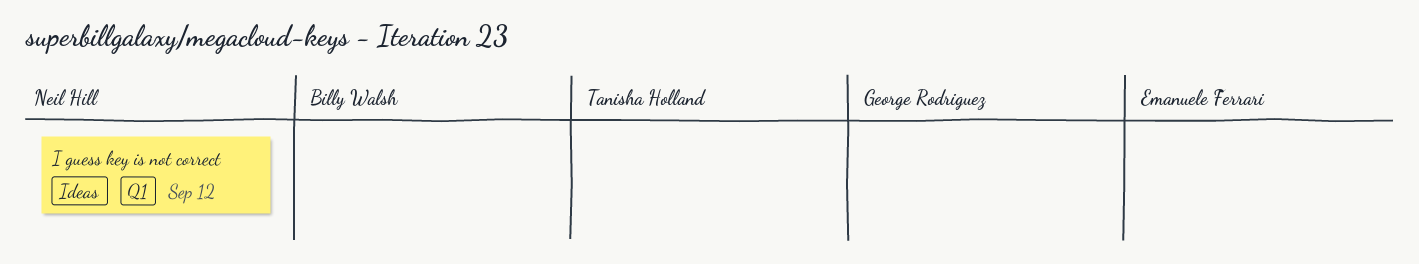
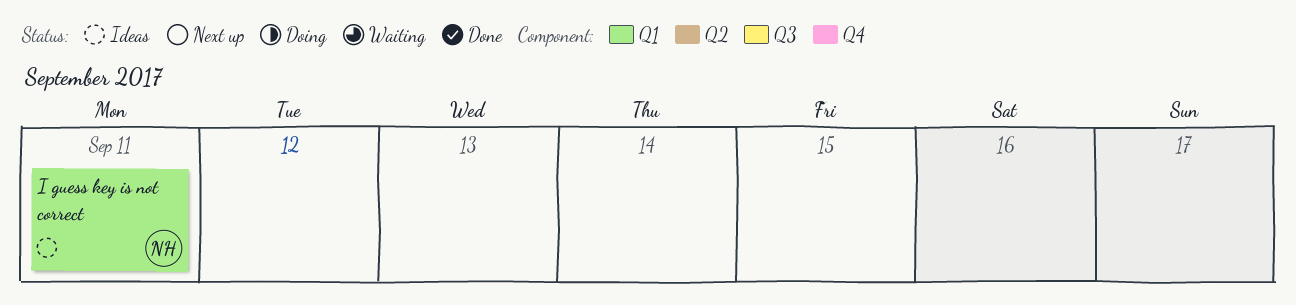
I guess key is not correct, day: Sep 12 -> Sep 11

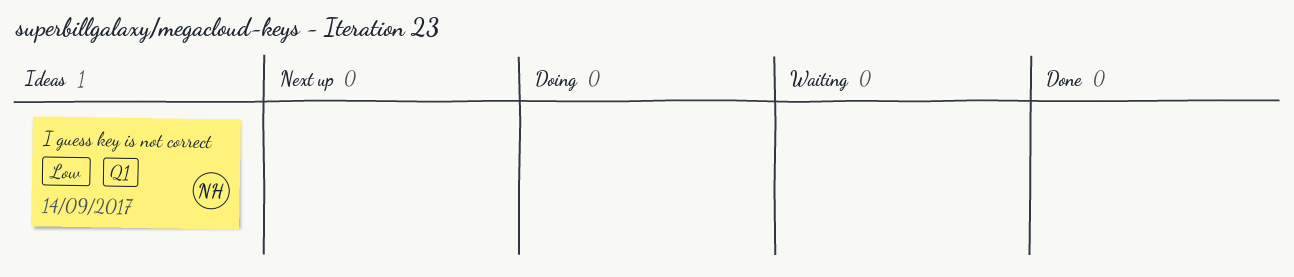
I guess key is not correct, day: Sep 11 -> Sep 14

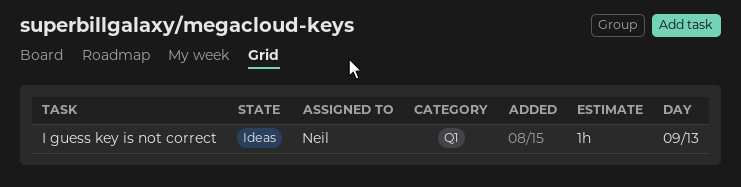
I guess key is not correct, day: Sep 14 -> Sep 13

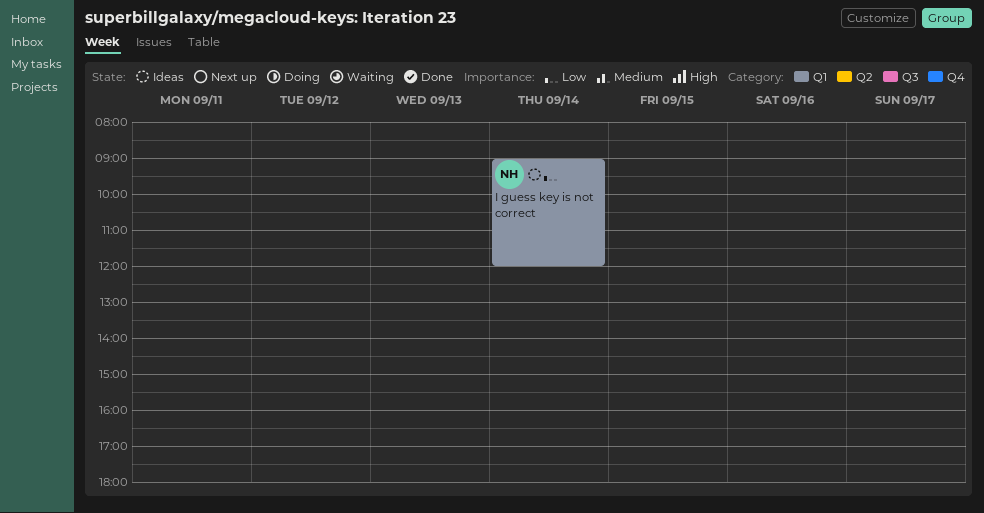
I guess key is not correct, day: Sep 13 -> Sep 14

